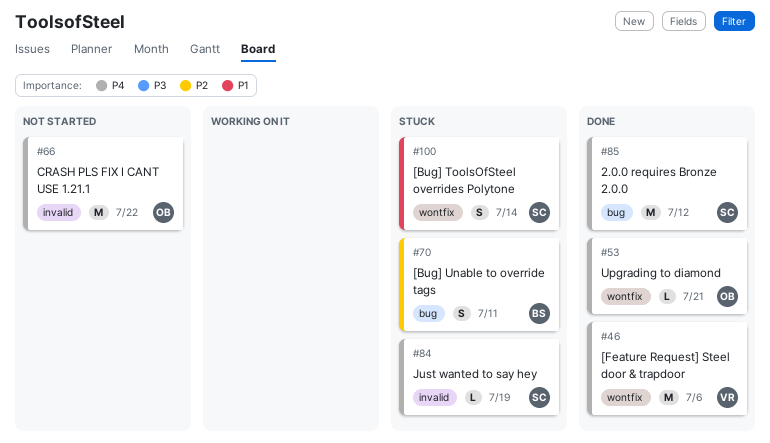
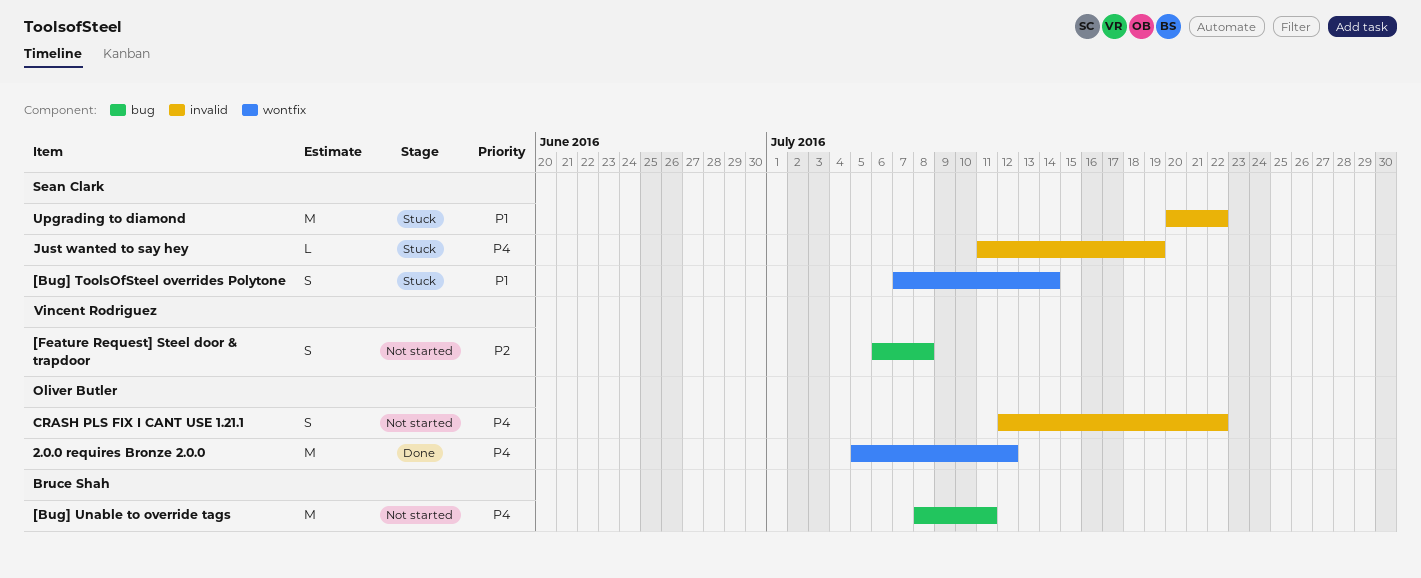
2.0.0 requires Bronze 2.0.0, owner: Sean Clark -> Oliver Butler
2.0.0 requires Bronze 2.0.0, label: bug -> wontfix
[Bug] Unable to override tags, status: Stuck -> Not started
[Bug] Unable to override tags, priority: P2 -> P4
[Bug] Unable to override tags, estimate: S -> M
[Feature Request] Steel door & trapdoor, status: Done -> Not started
[Feature Request] Steel door & trapdoor, priority: P4 -> P2
[Feature Request] Steel door & trapdoor, label: wontfix -> bug
[Feature Request] Steel door & trapdoor, estimate: M -> S
[Feature Request] Steel door & trapdoor, due: Jul 6 -> Jul 8
CRASH PLS FIX I CANT USE 1.21.1, estimate: M -> S
Upgrading to diamond, status: Done -> Stuck
Upgrading to diamond, owner: Oliver Butler -> Sean Clark
Upgrading to diamond, priority: P4 -> P1
Upgrading to diamond, label: wontfix -> invalid
Upgrading to diamond, estimate: L -> M
Upgrading to diamond, due: Jul 21 -> Jul 22

